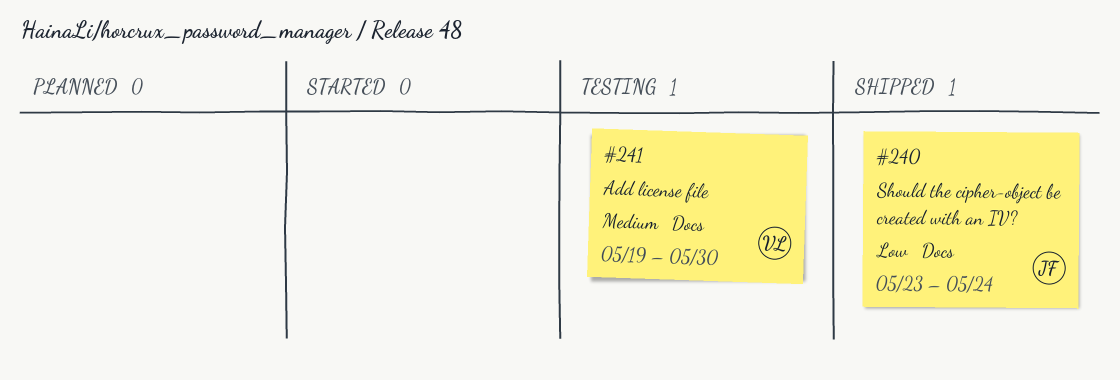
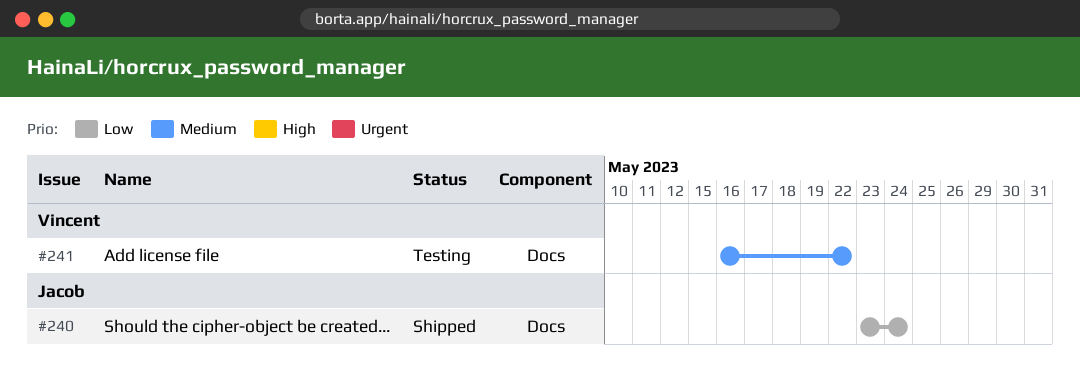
#241, start: May 19 -> May 16
#241, due: May 30 -> May 22

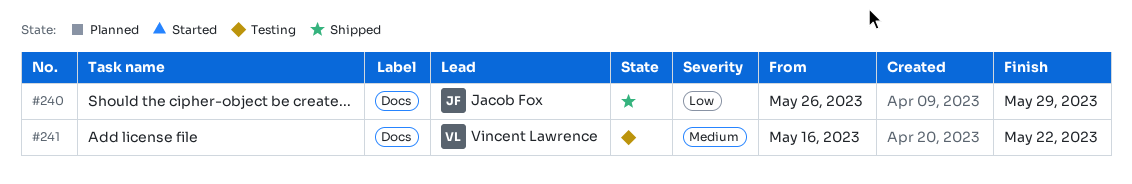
#240, start: May 23 -> May 26
#240, due: May 24 -> May 29

